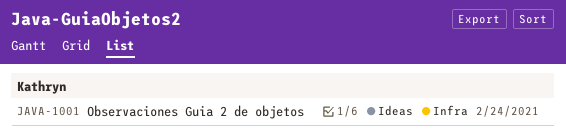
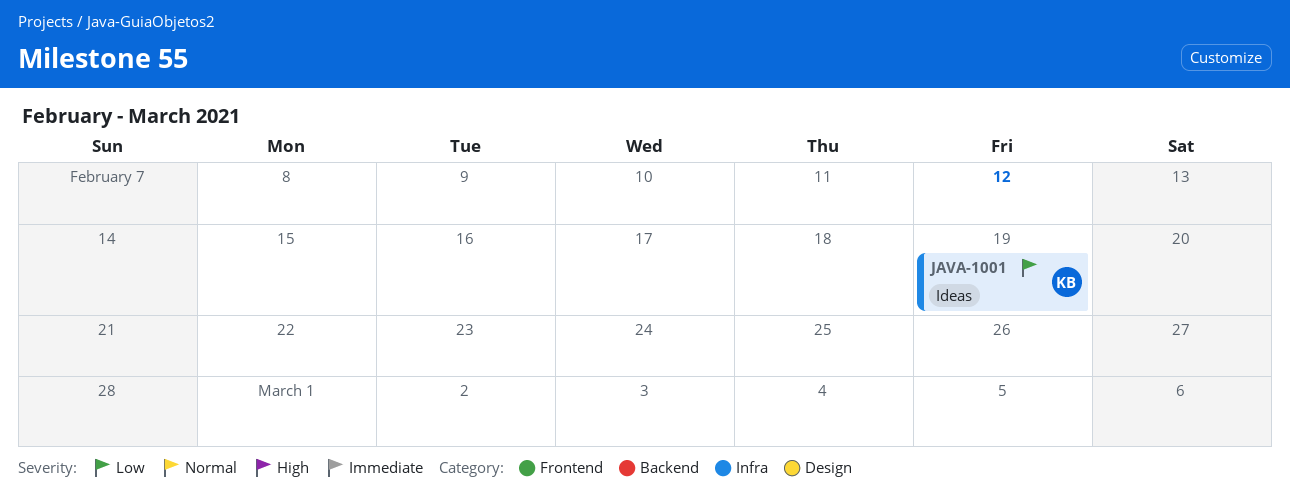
JAVA-1001, due: Feb 24 -> Feb 19

